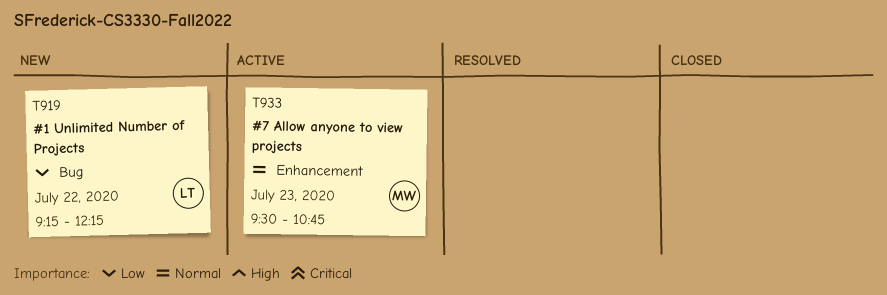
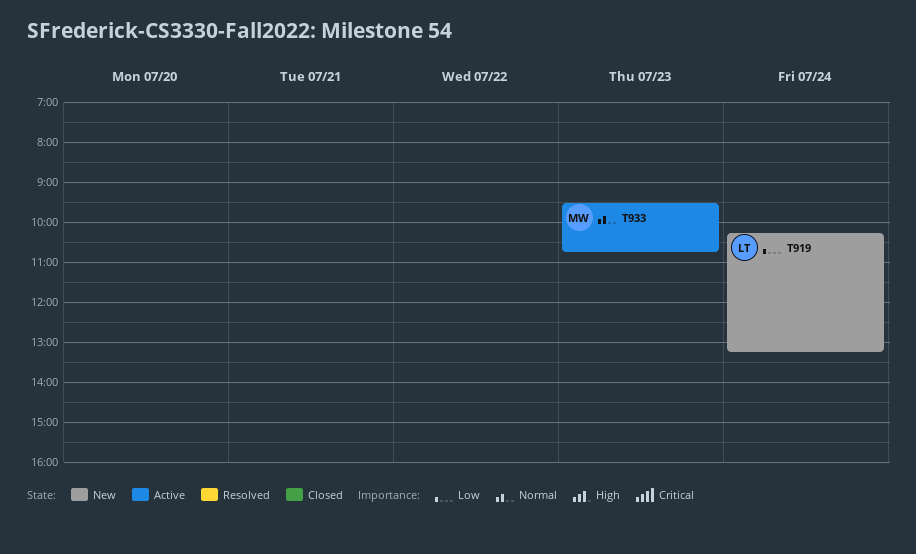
T919, day: Jul 22 -> Jul 24
T919, begins: 09:15 -> 10:15
T919, ends: 12:15 -> 13:15

